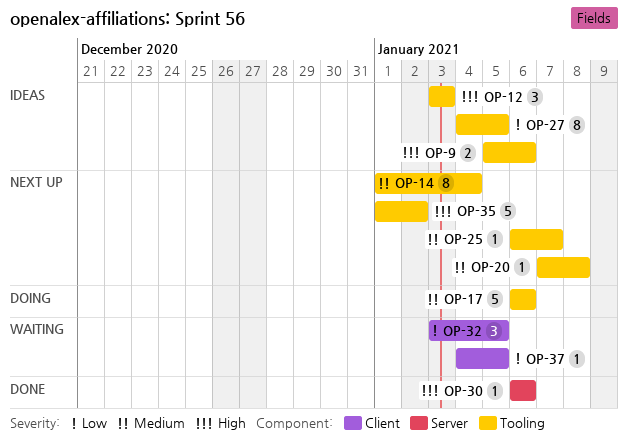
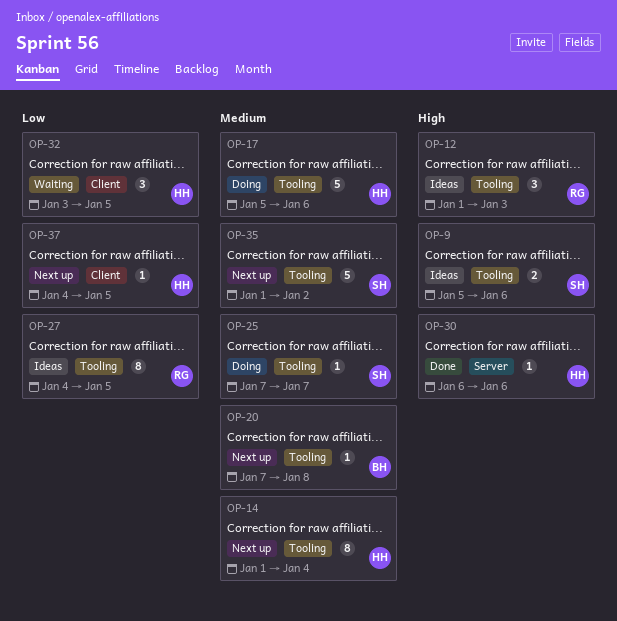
OP-12, start: Jan 3 -> Jan 1
OP-17, start: Jan 6 -> Jan 5
OP-25, status: Next up -> Doing
OP-25, start: Jan 6 -> Jan 7
OP-35, priority: High -> Medium
OP-37, status: Waiting -> Next up

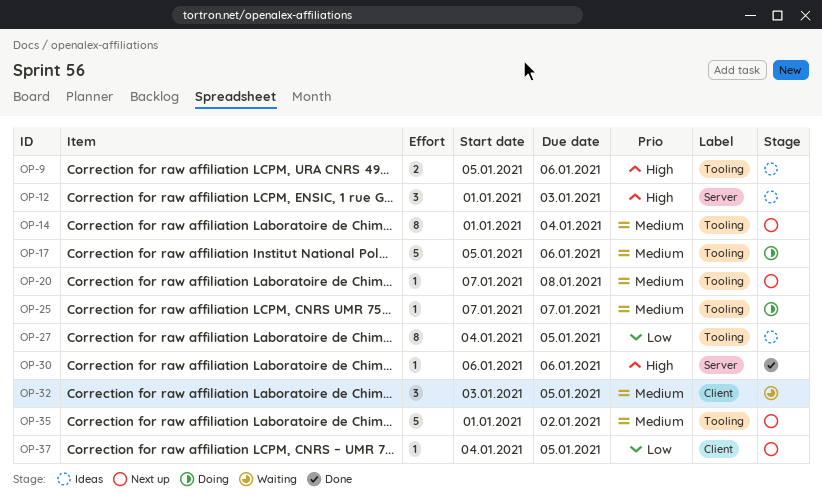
OP-12, label: Tooling -> Server
OP-32, priority: Low -> Medium

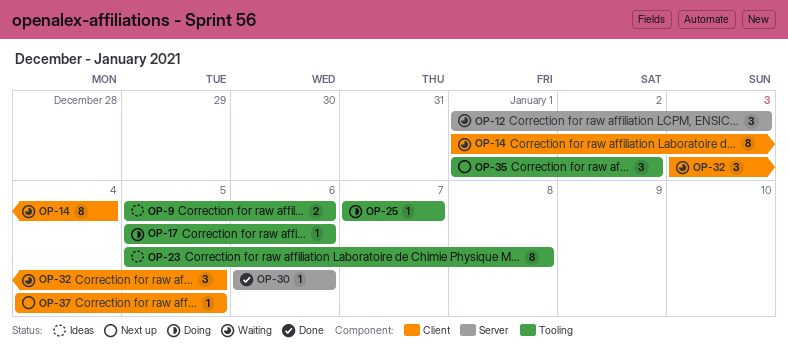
OP-12, status: Ideas -> Waiting
OP-14, status: Next up -> Waiting
OP-14, label: Tooling -> Client
OP-17, estimate: 5 -> 1
OP-20: present -> none
OP-23: none -> present
OP-27: present -> none
OP-35, estimate: 5 -> 3

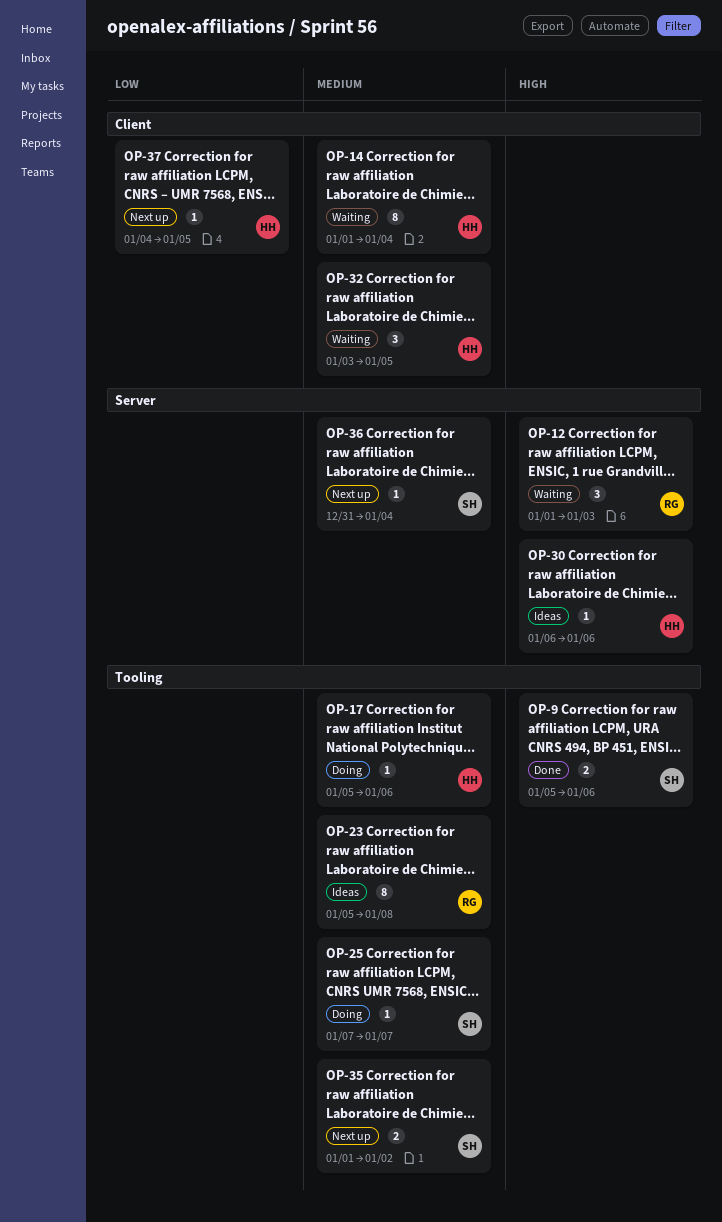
OP-9, status: Ideas -> Done
OP-30, status: Done -> Ideas
OP-35, estimate: 3 -> 2
OP-36: none -> present

